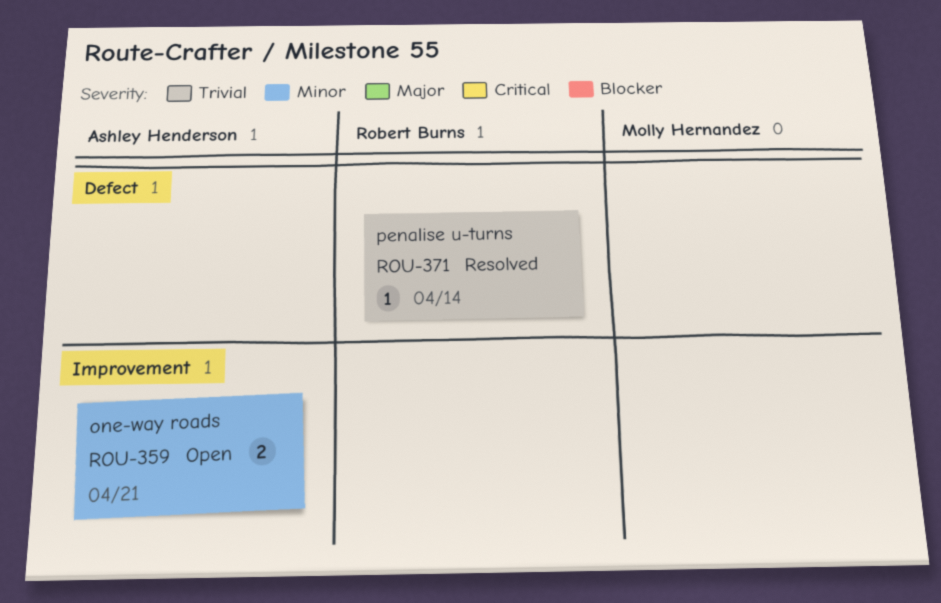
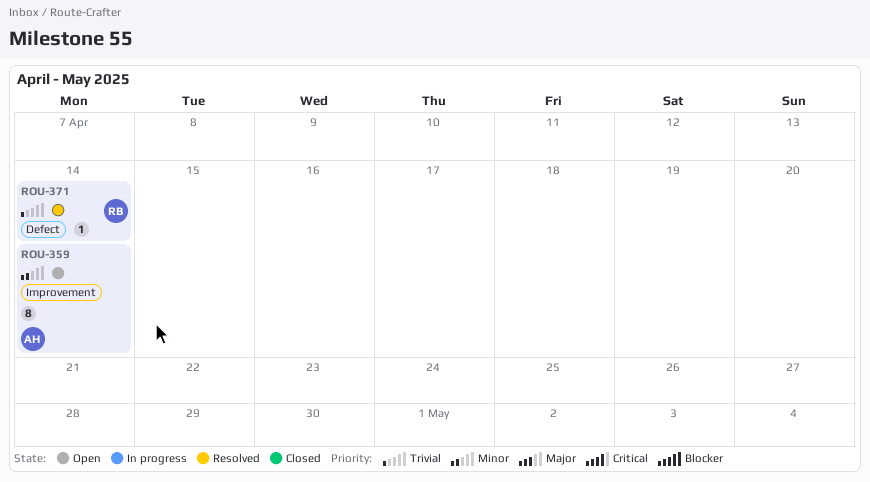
ROU-359, estimate: 2 -> 8
ROU-359, due: Apr 21 -> Apr 14

